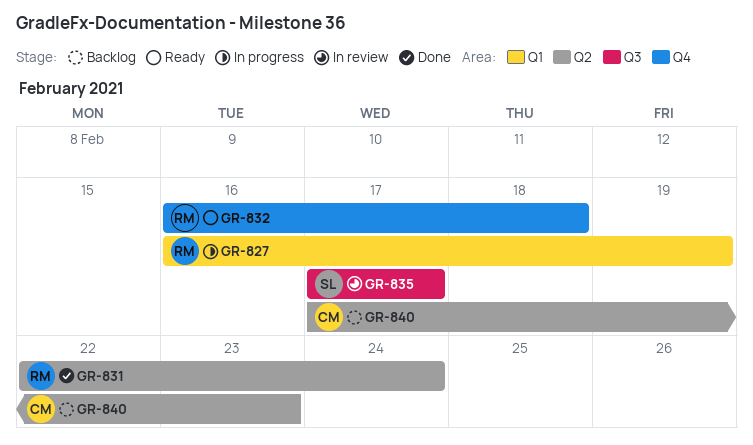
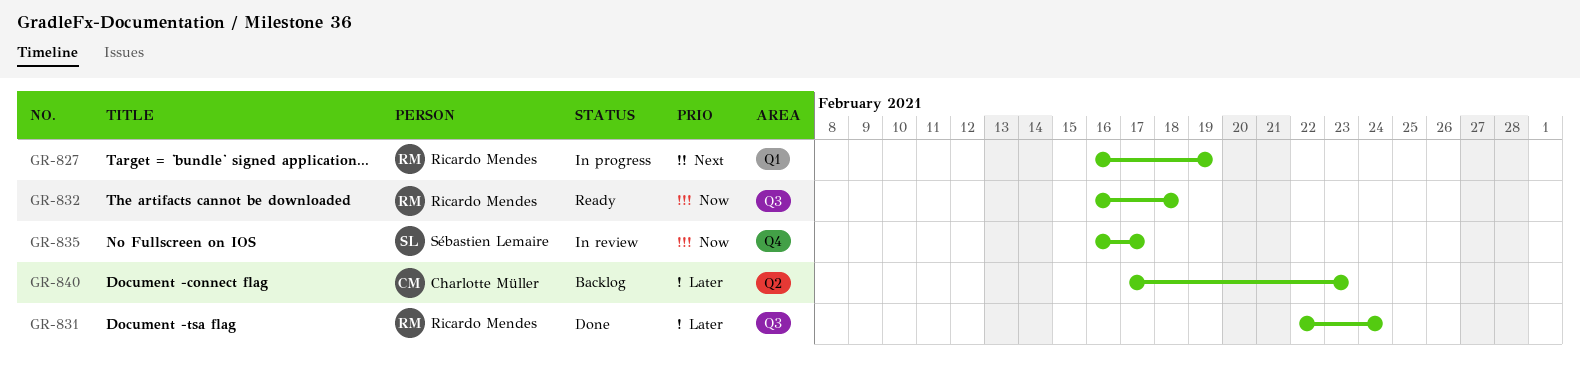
GR-831, label: Q2 -> Q3
GR-832, label: Q4 -> Q3
GR-835, label: Q3 -> Q4
GR-835, start: Feb 17 -> Feb 16

